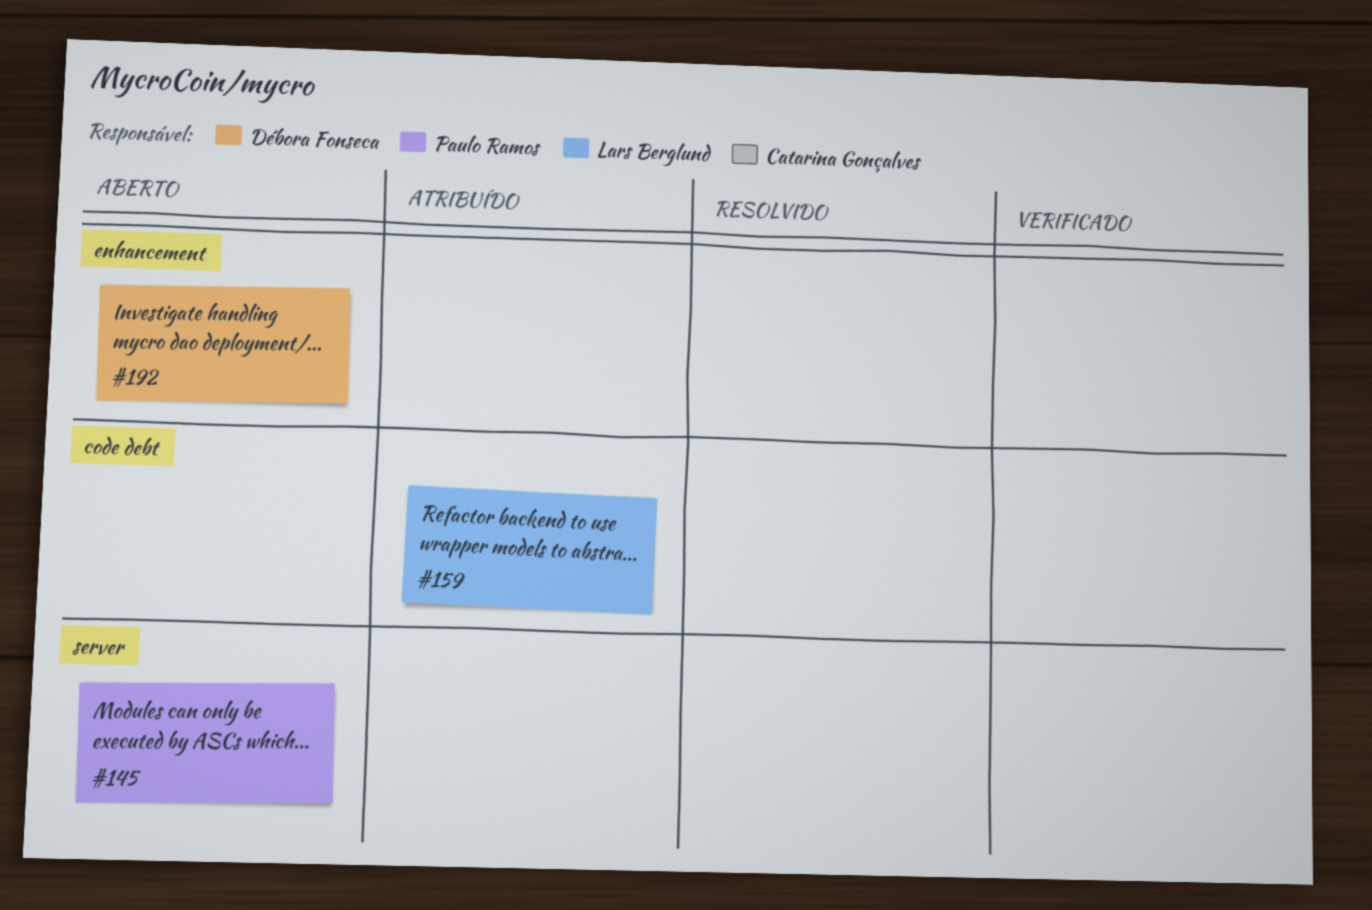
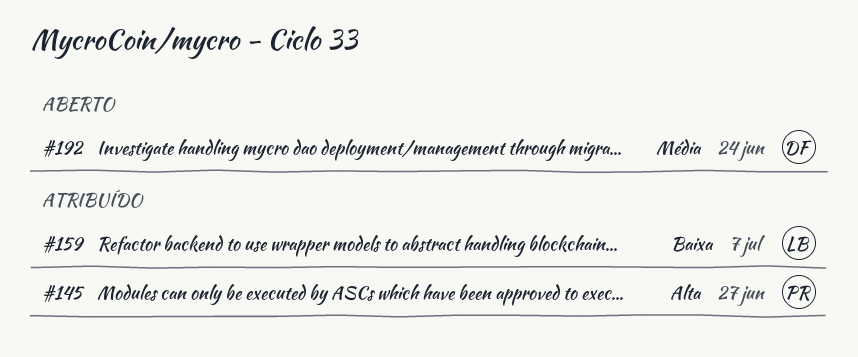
#145, status: Aberto -> Atribuído

